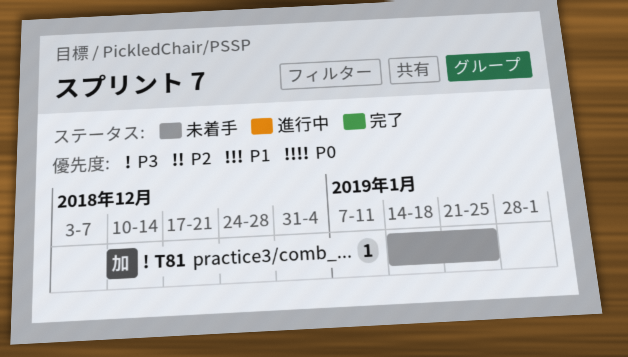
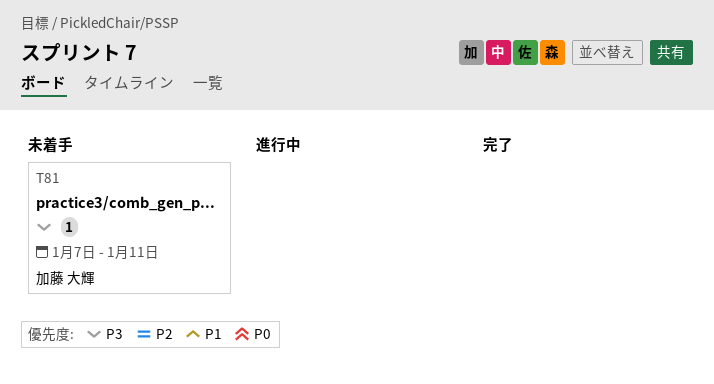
T81, start: Jan 14 -> Jan 7
T81, due: Jan 25 -> Jan 11

